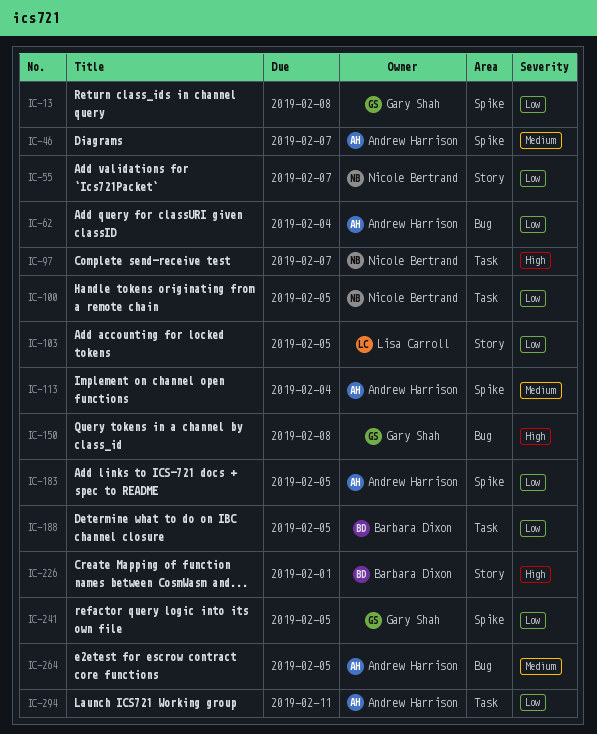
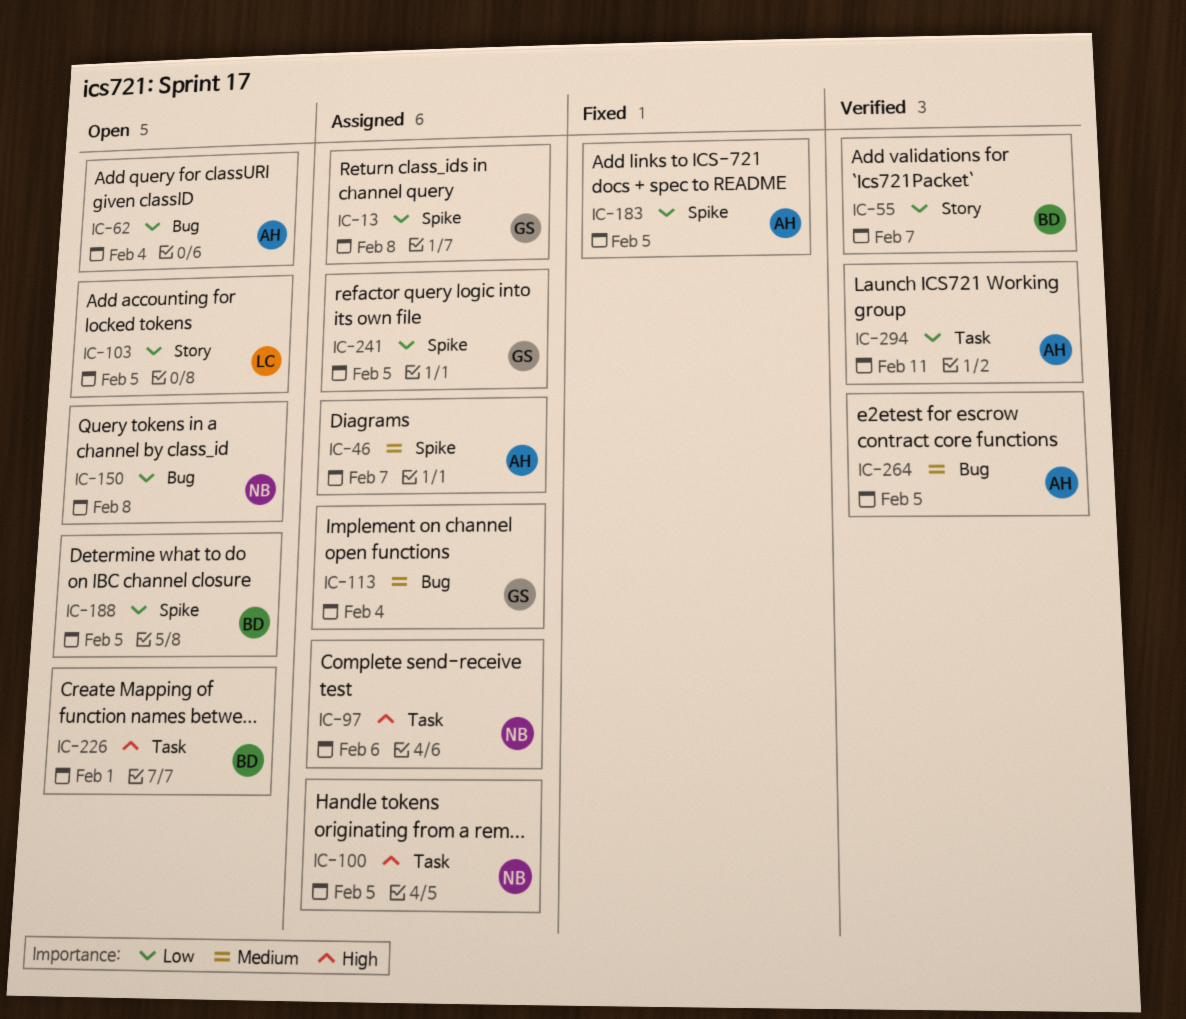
IC-55, owner: Nicole Bertrand -> Barbara Dixon
IC-97, due: Feb 7 -> Feb 6
IC-100, priority: Low -> High
IC-113, owner: Andrew Harrison -> Gary Shah
IC-113, label: Spike -> Bug
IC-150, owner: Gary Shah -> Nicole Bertrand
IC-150, priority: High -> Low
IC-188, label: Task -> Spike
IC-226, label: Story -> Task

